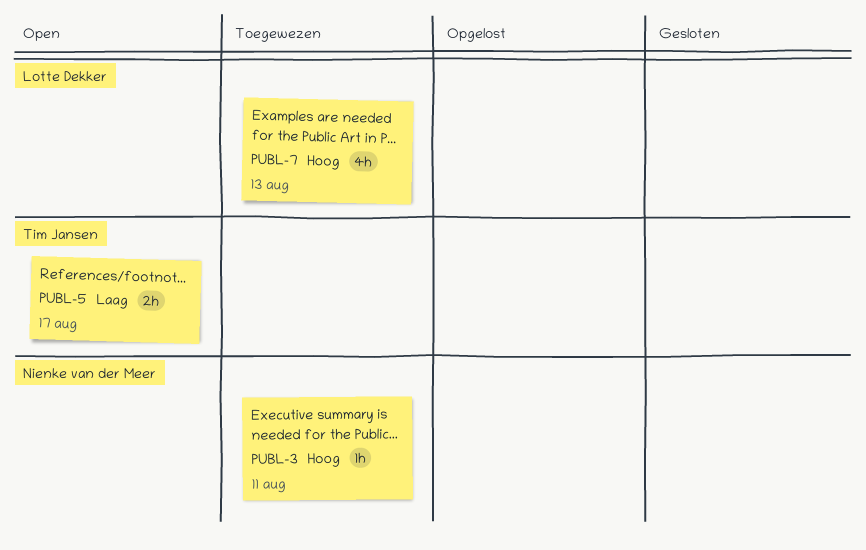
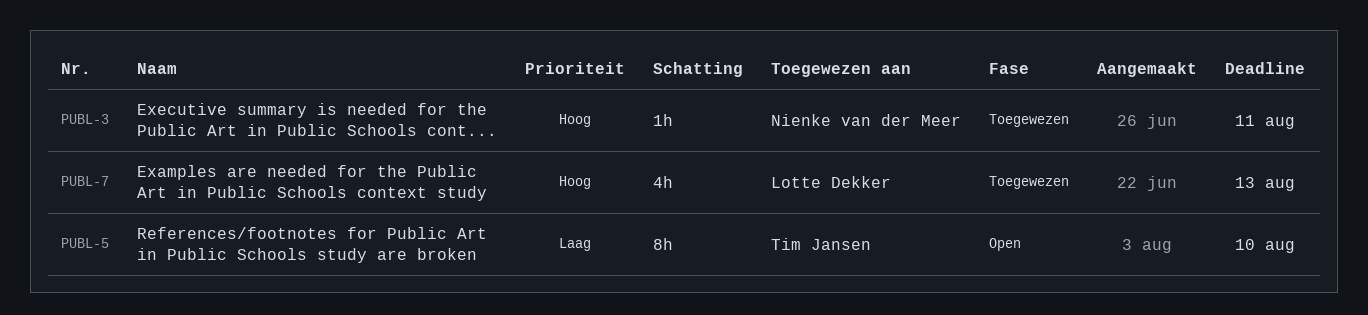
PUBL-5, estimate: 2h -> 8h
PUBL-5, due: Aug 17 -> Aug 10

